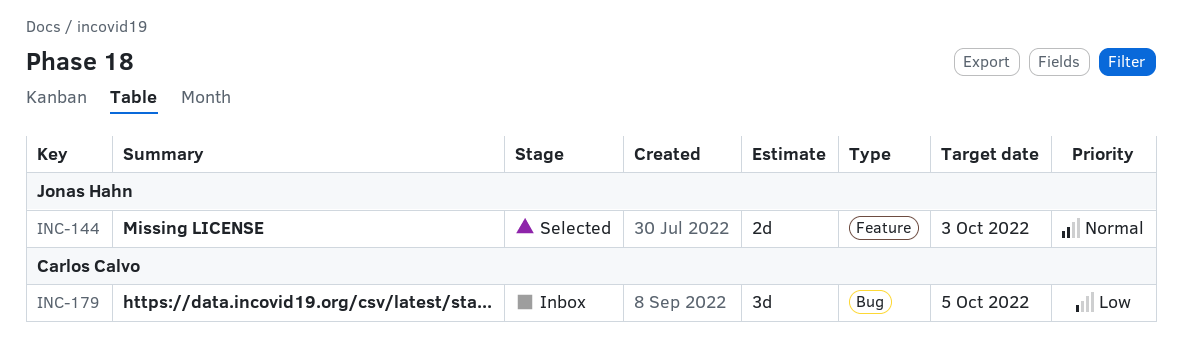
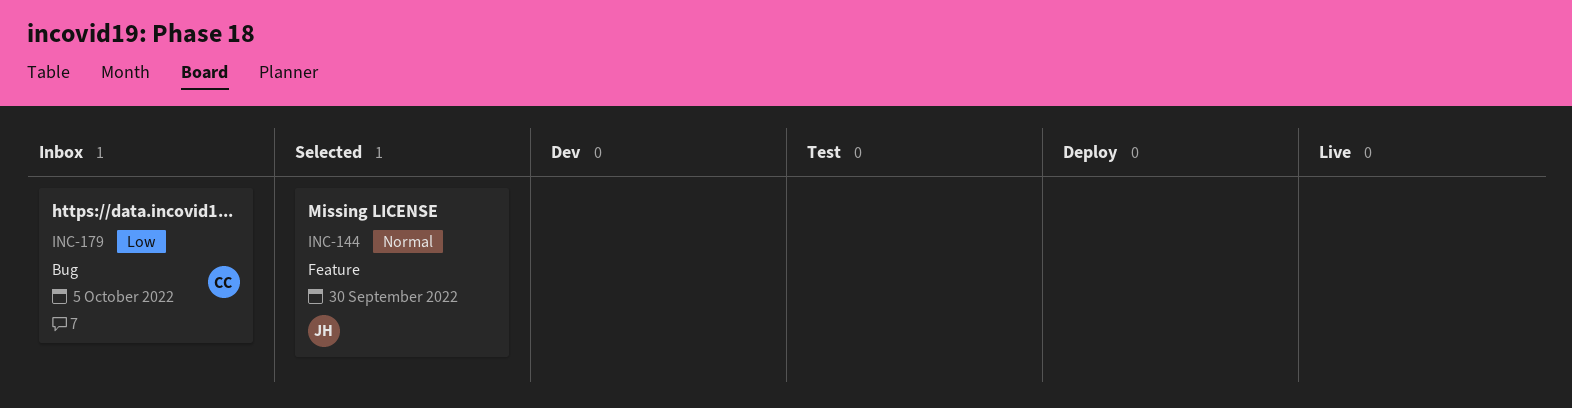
INC-144, due: Oct 3 -> Sep 30

